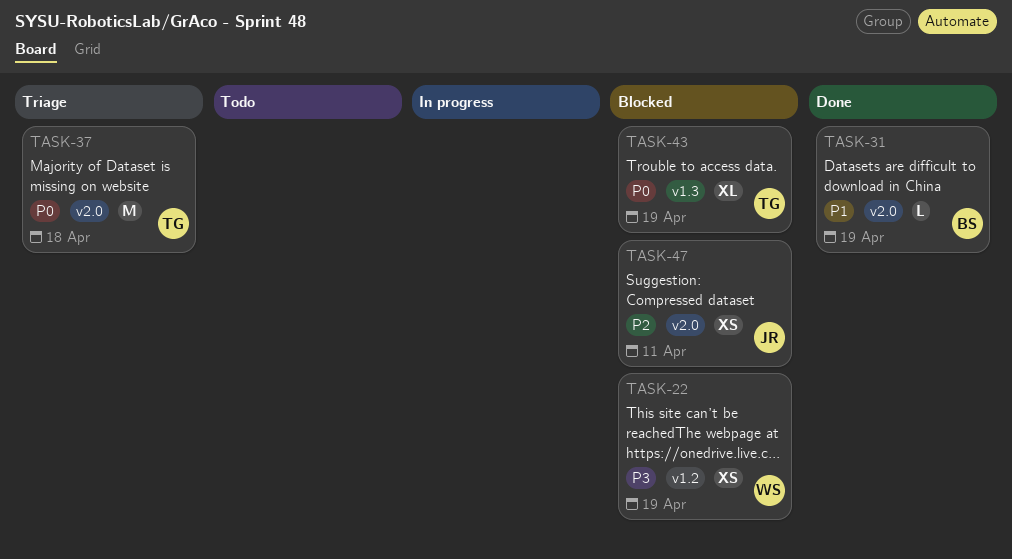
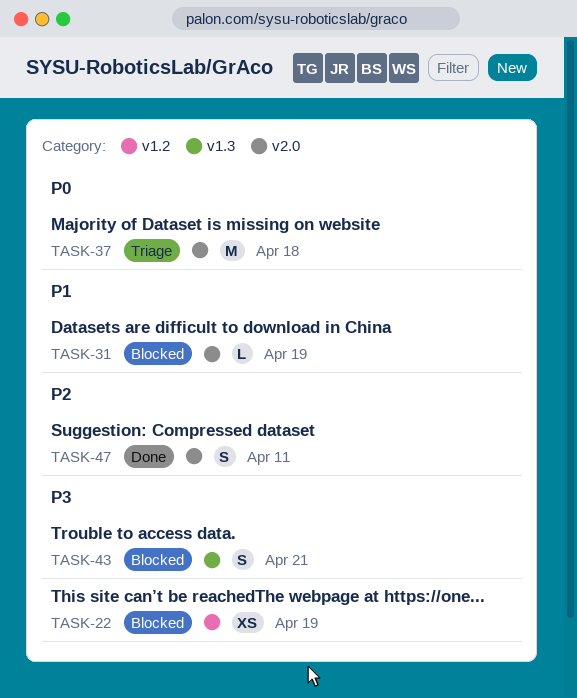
TASK-31, status: Done -> Blocked
TASK-43, priority: P0 -> P3
TASK-43, estimate: XL -> S
TASK-43, due: Apr 19 -> Apr 21
TASK-47, status: Blocked -> Done
TASK-47, estimate: XS -> S

